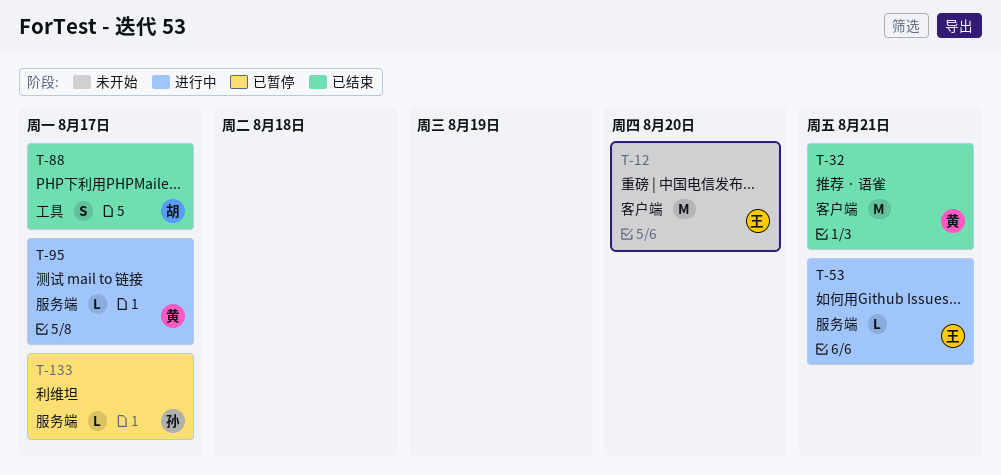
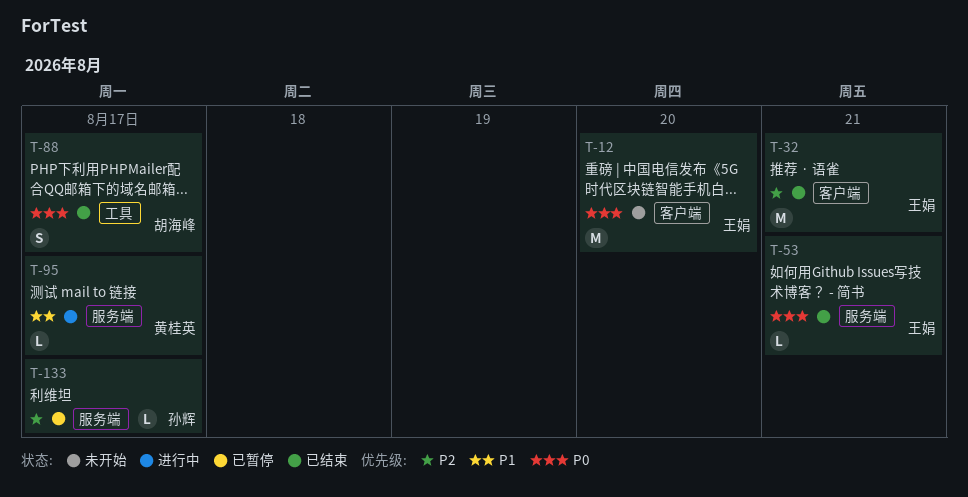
T-32, owner: 黄桂英 -> 王娟
T-53, status: 进行中 -> 已结束

